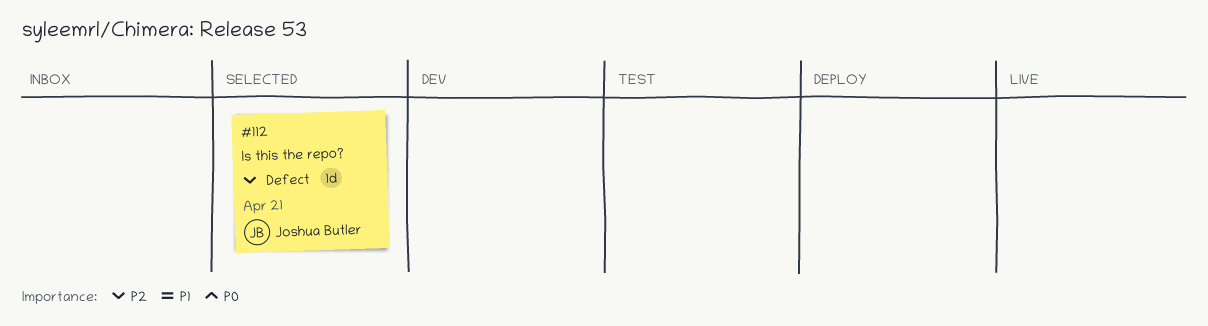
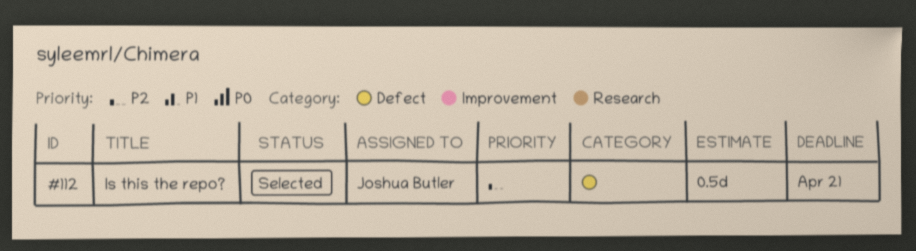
#112, estimate: 1d -> 0.5d

